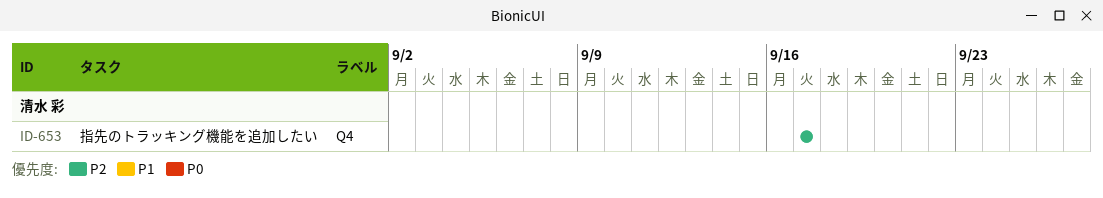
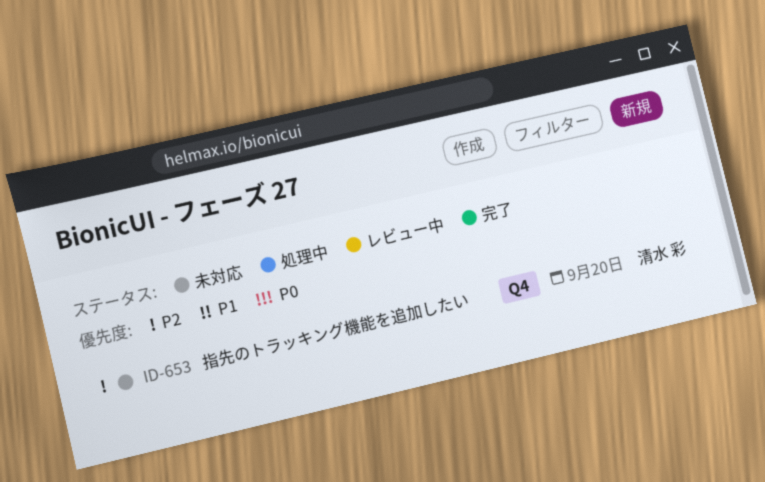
ID-653, due: Sep 17 -> Sep 20

